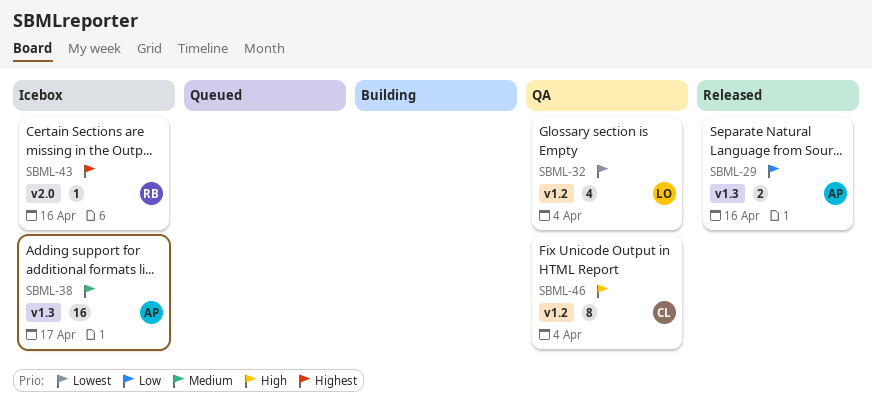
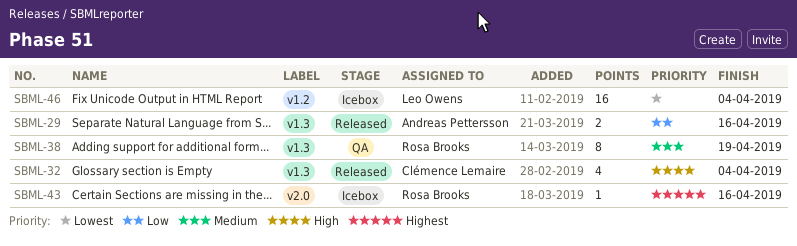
SBML-32, status: QA -> Released
SBML-32, owner: Leo Owens -> Clémence Lemaire
SBML-32, priority: Lowest -> High
SBML-32, label: v1.2 -> v1.3
SBML-38, status: Icebox -> QA
SBML-38, owner: Andreas Pettersson -> Rosa Brooks
SBML-38, estimate: 16 -> 8
SBML-38, due: Apr 17 -> Apr 19
SBML-46, status: QA -> Icebox
SBML-46, owner: Clémence Lemaire -> Leo Owens
SBML-46, priority: High -> Lowest
SBML-46, estimate: 8 -> 16

